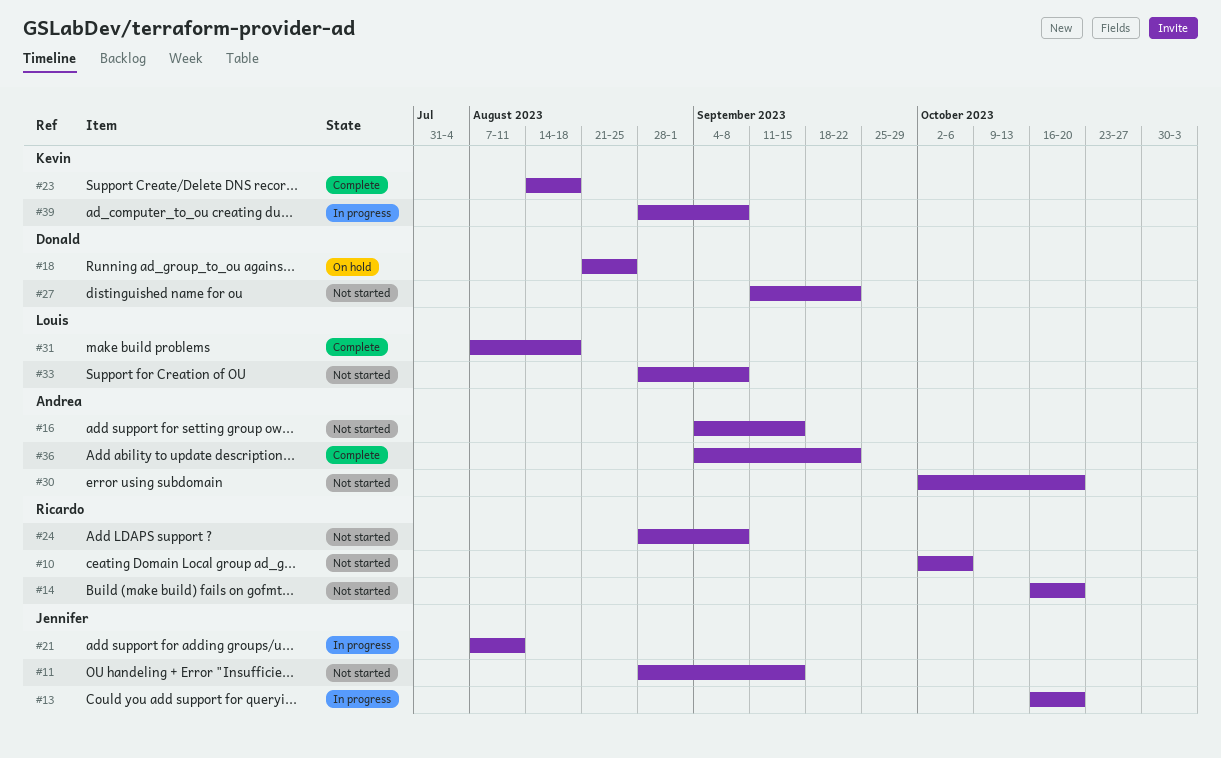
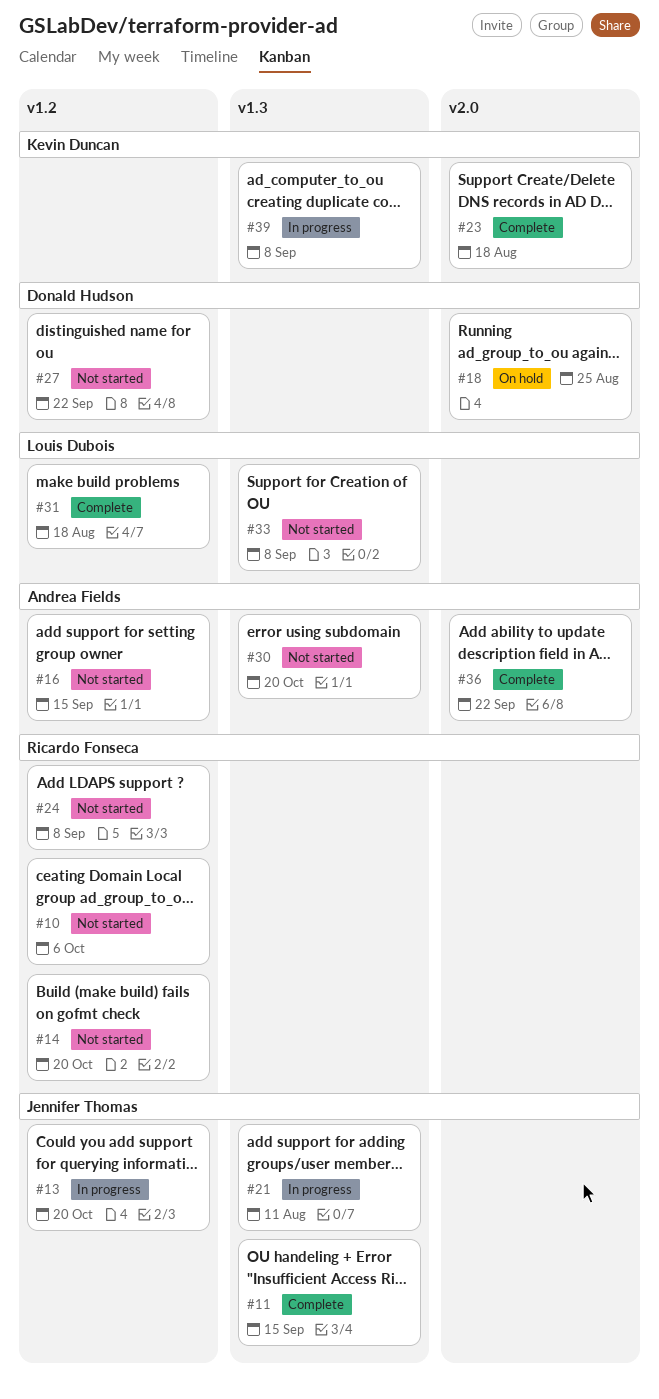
#11, status: Not started -> Complete

